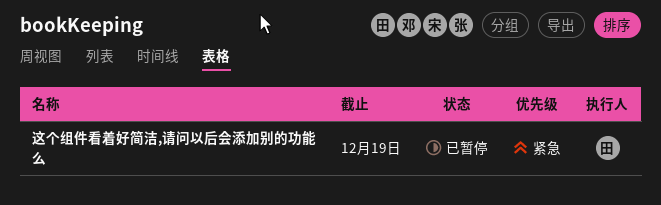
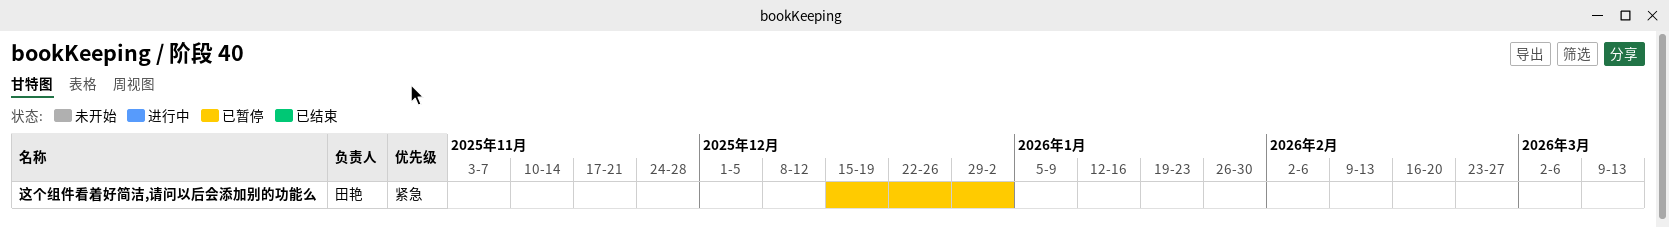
这个组件看着好简洁,请问以后会添加别的功能么, due: Dec 19 -> Jan 2

